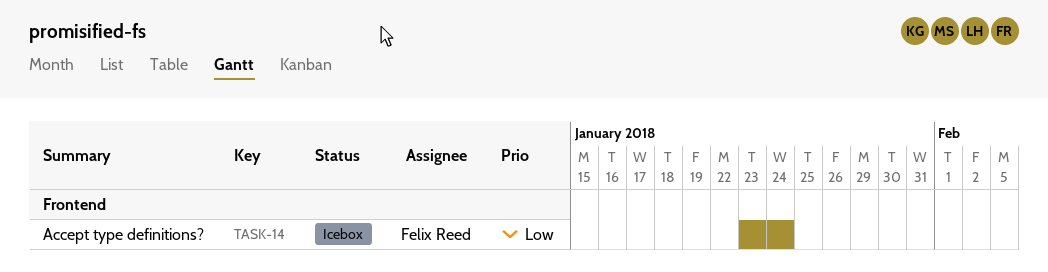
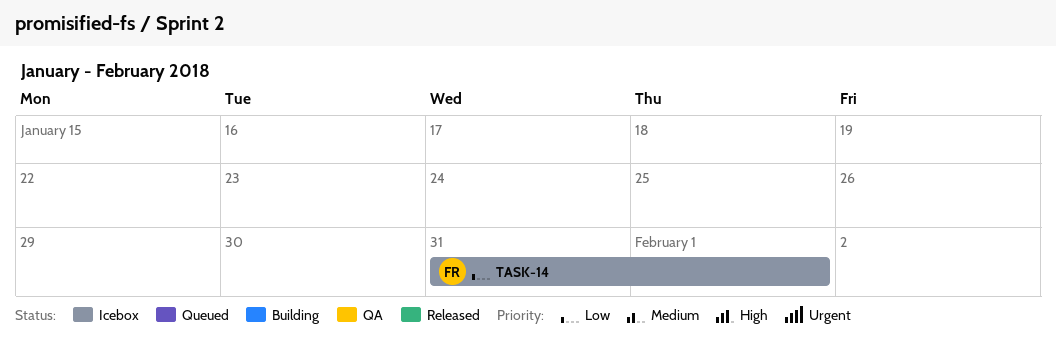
TASK-14, start: Jan 23 -> Jan 31
TASK-14, due: Jan 24 -> Feb 1

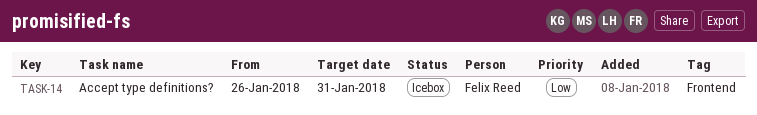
TASK-14, start: Jan 31 -> Jan 26
TASK-14, due: Feb 1 -> Jan 31

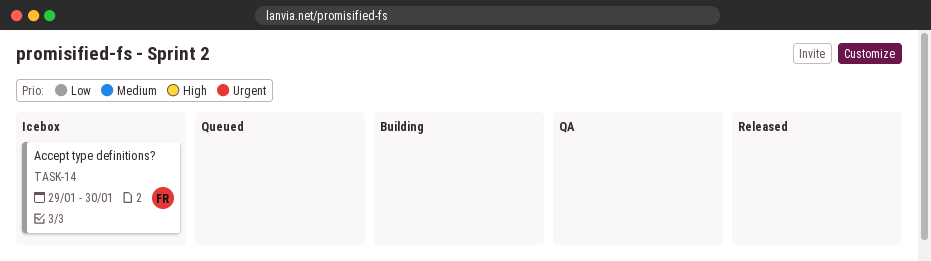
TASK-14, start: Jan 26 -> Jan 29
TASK-14, due: Jan 31 -> Jan 30

